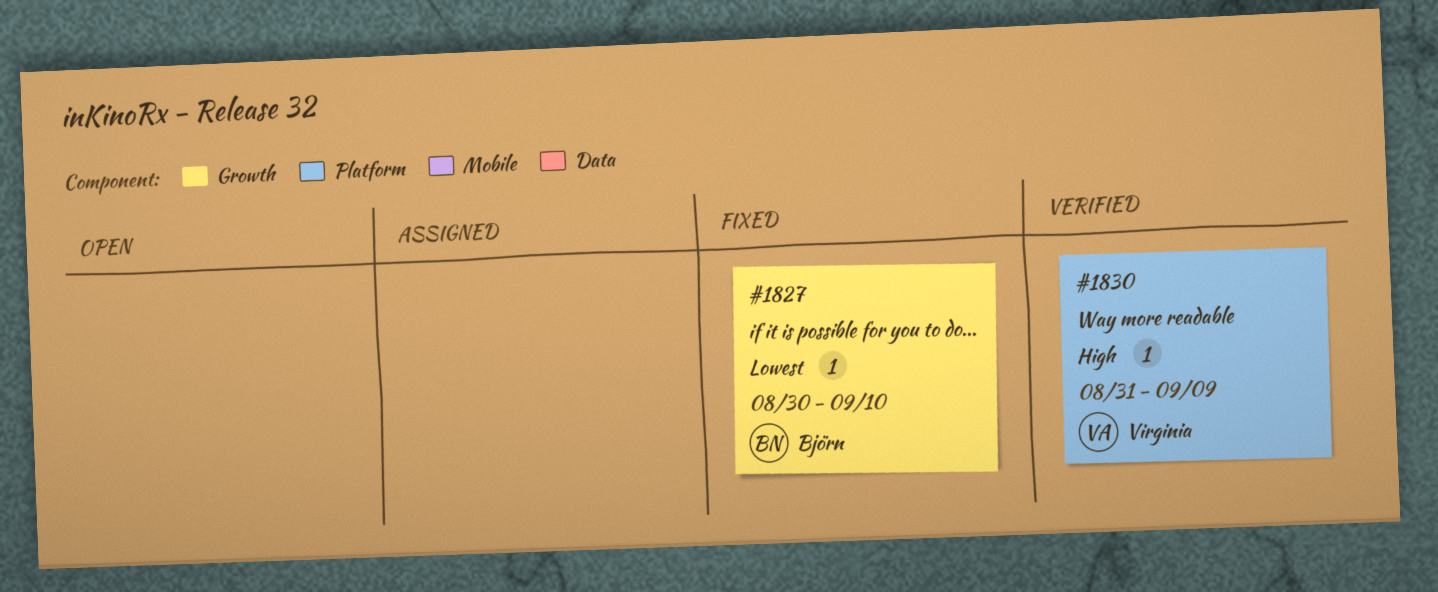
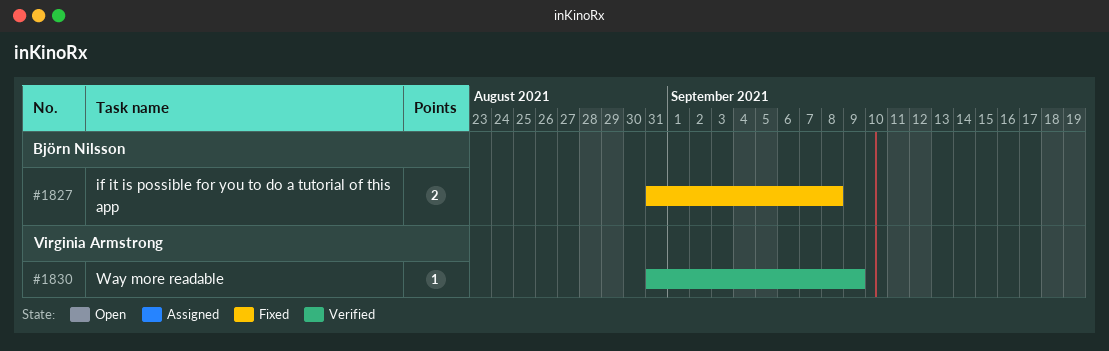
#1827, estimate: 1 -> 2
#1827, start: Aug 30 -> Aug 31
#1827, due: Sep 10 -> Sep 8

